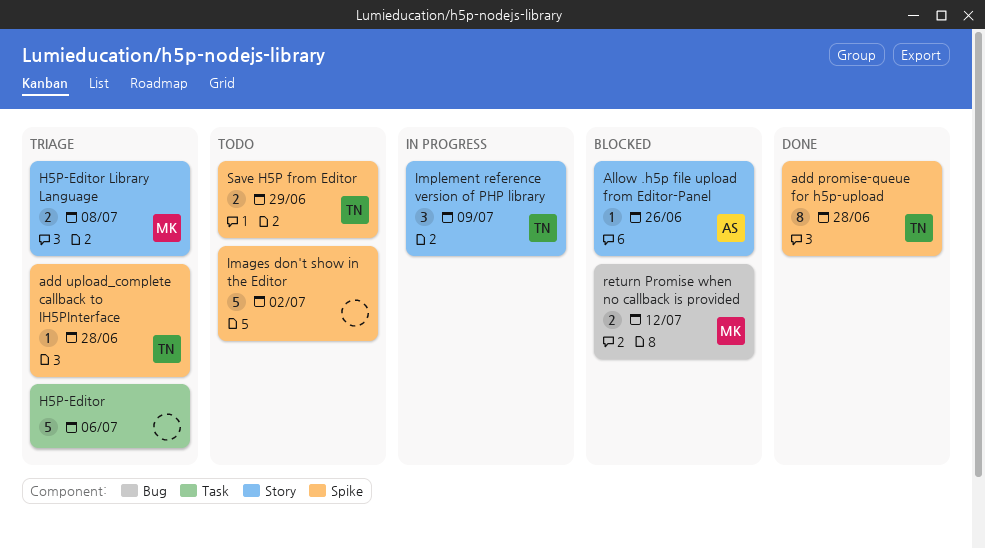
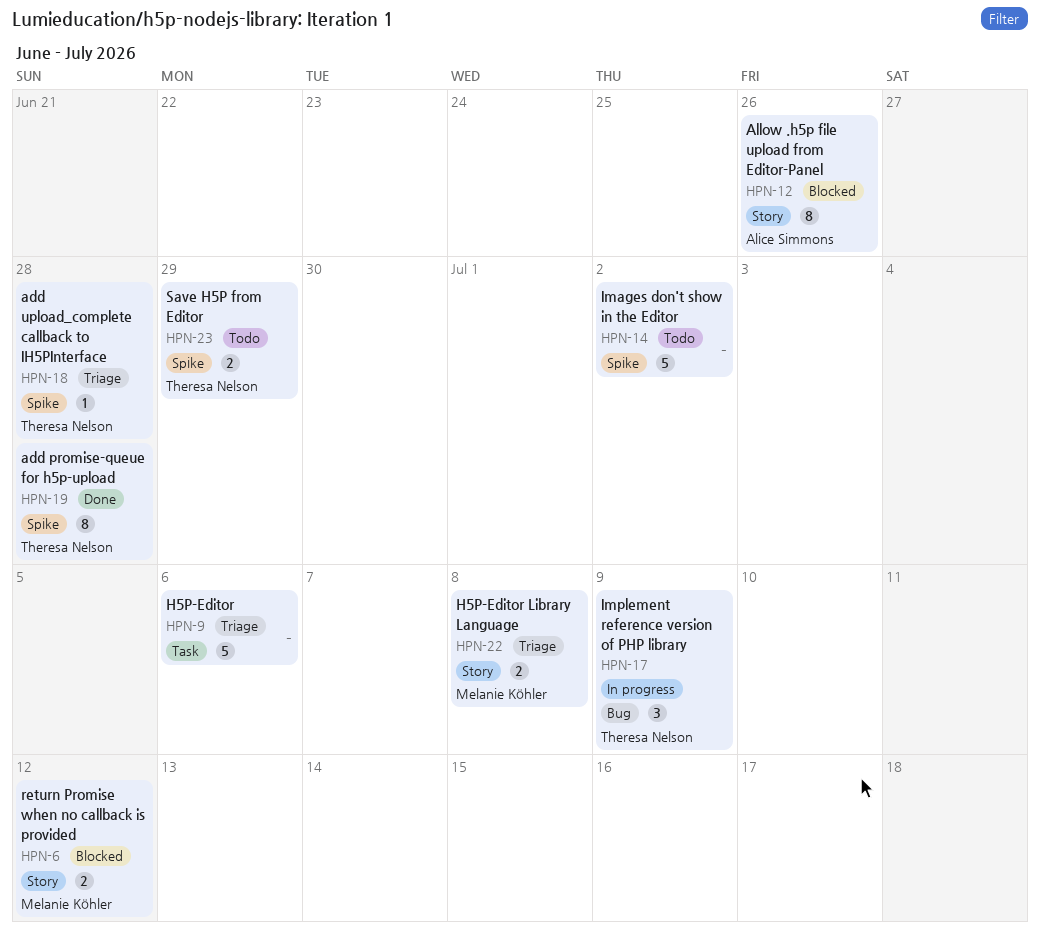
Allow .h5p file upload from Editor-Panel, estimate: 1 -> 8
Implement reference version of PHP library, label: Story -> Bug
return Promise when no callback is provided, label: Bug -> Story

